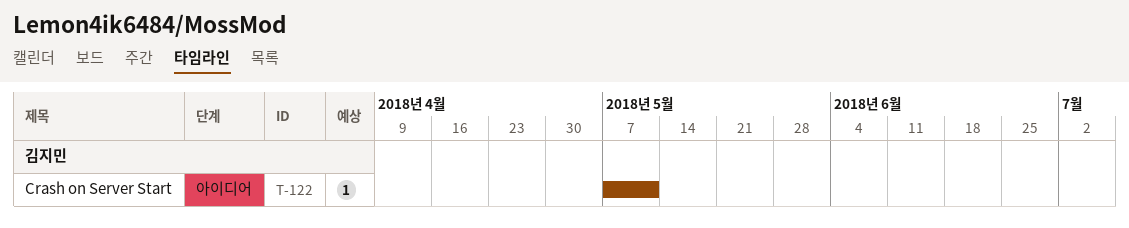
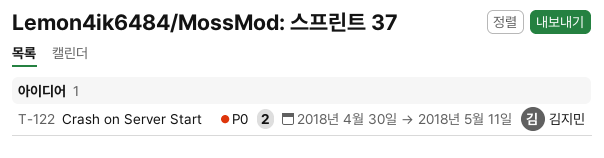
T-122, estimate: 1 -> 2
T-122, start: May 7 -> Apr 30

